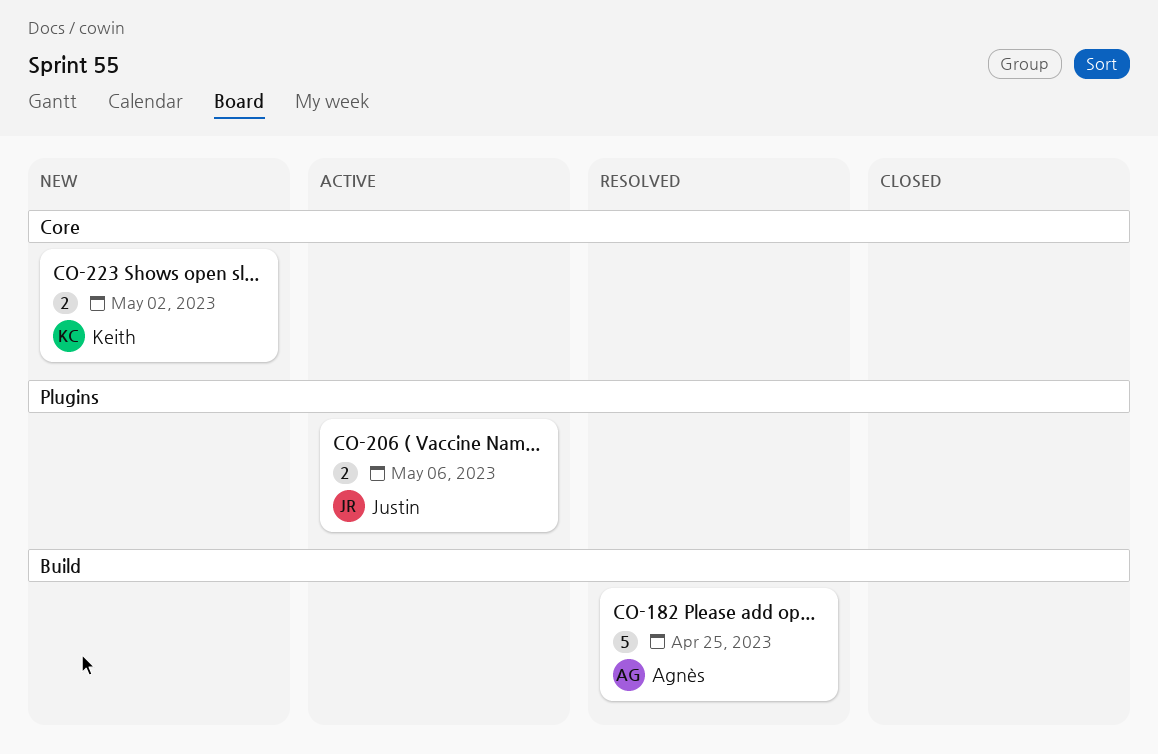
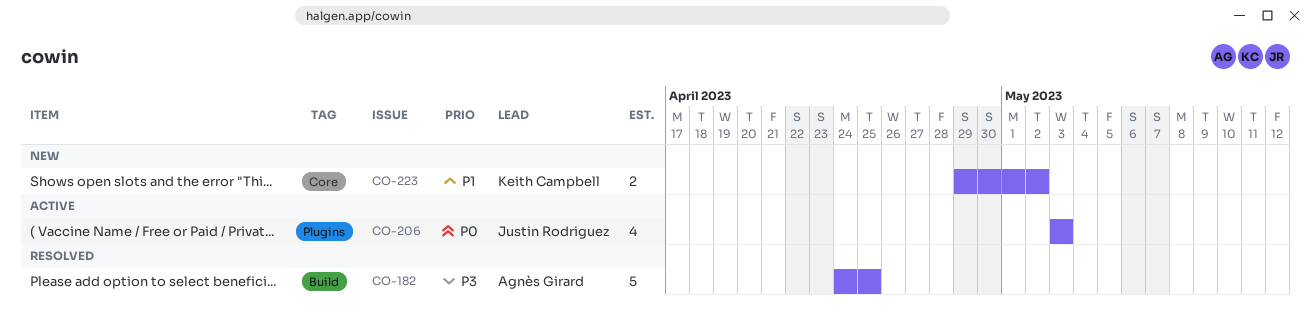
CO-206, estimate: 2 -> 4
CO-206, due: May 6 -> May 3

